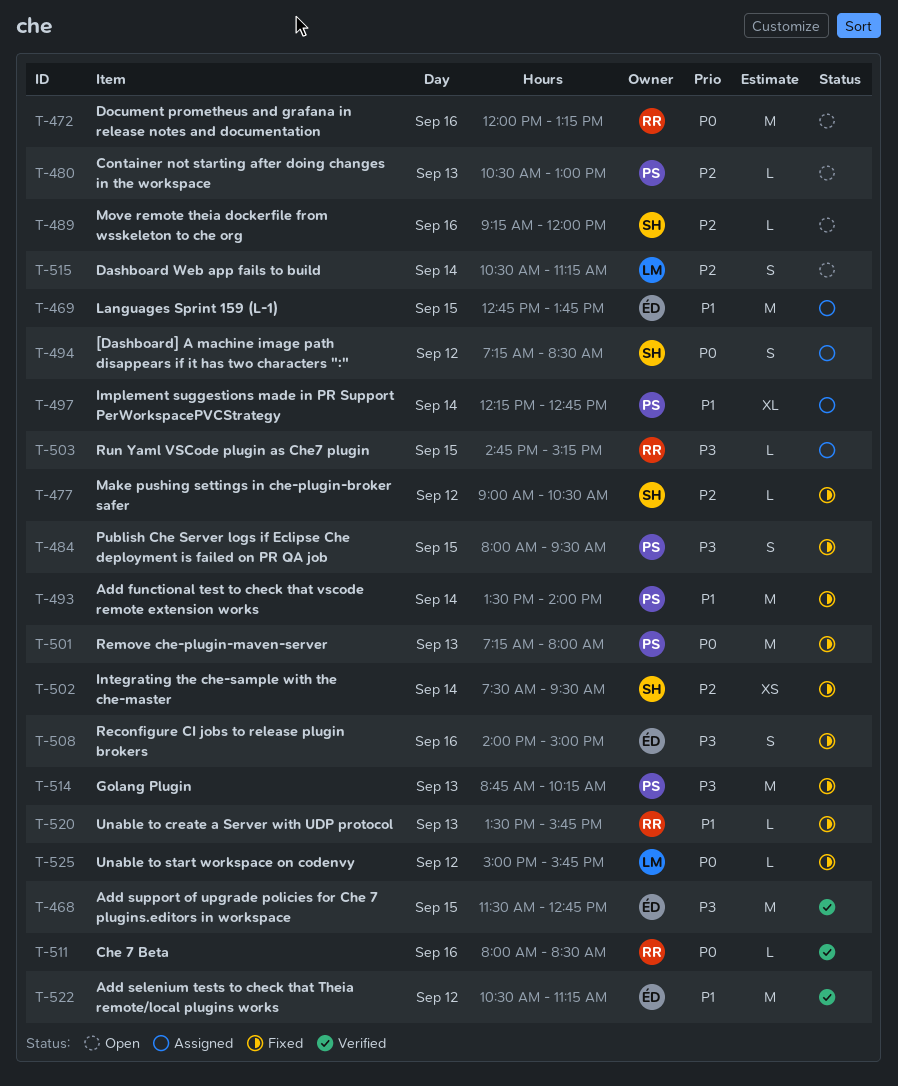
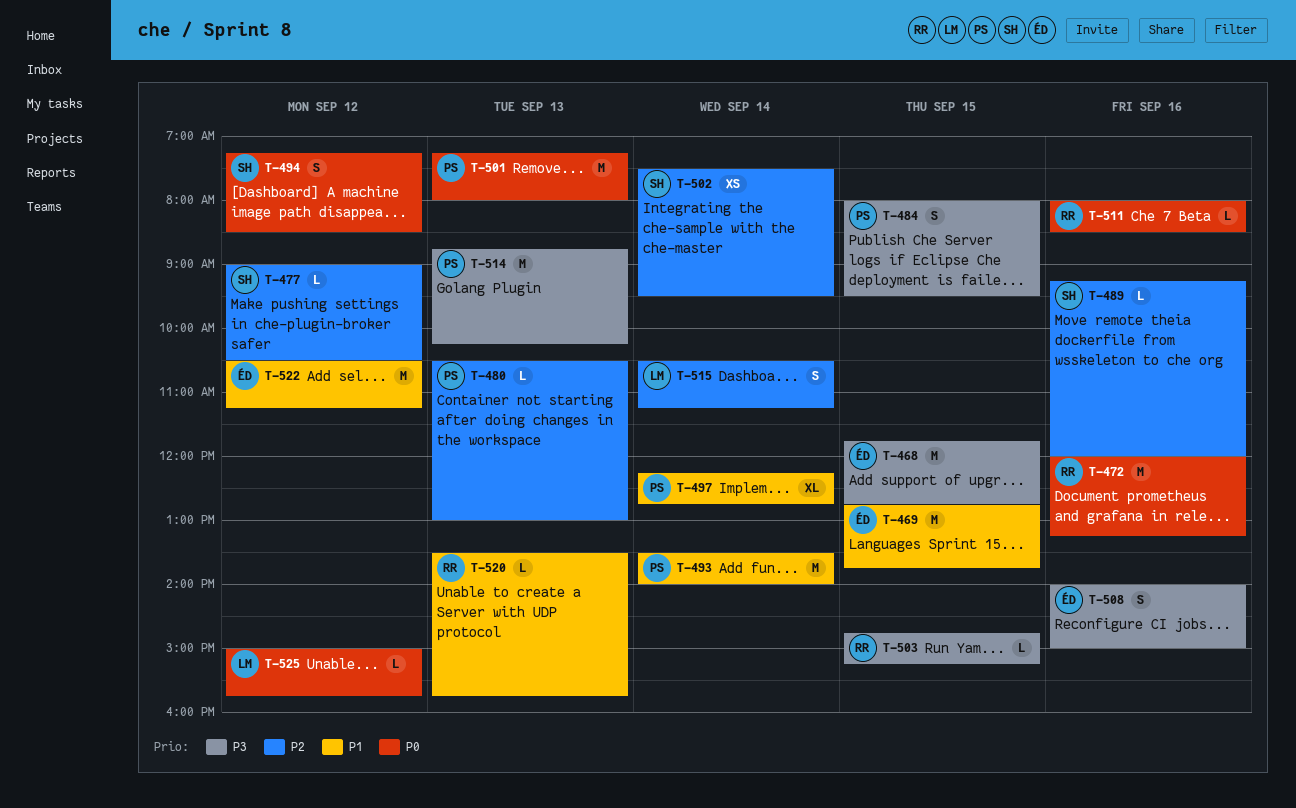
T-468, begins: 11:30 -> 11:45

